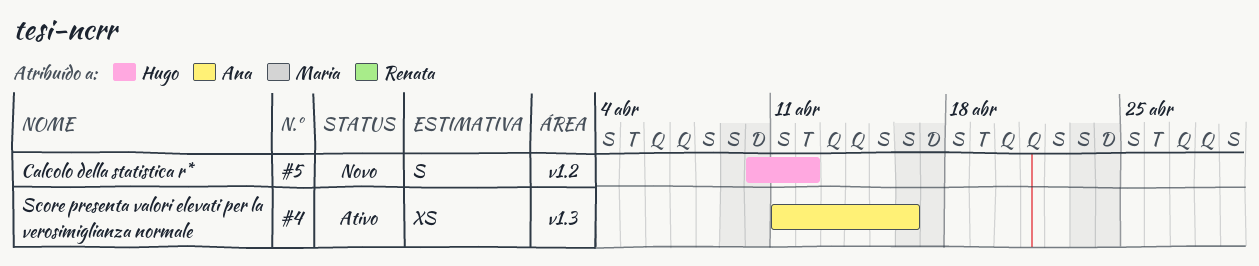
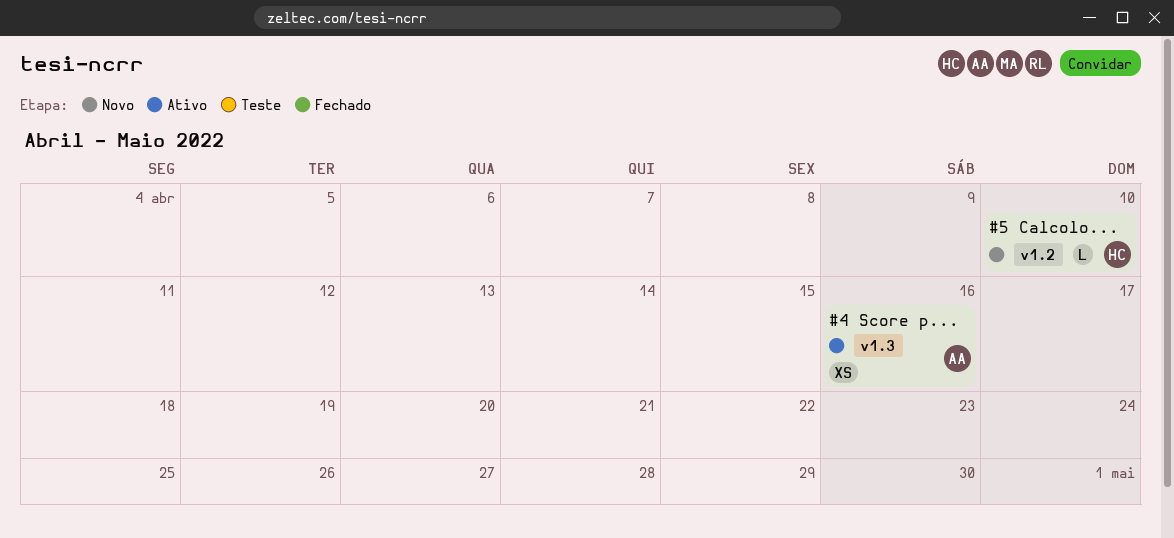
#5, estimate: S -> L
#5, due: Apr 12 -> Apr 10

